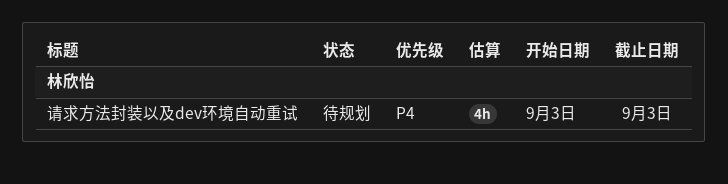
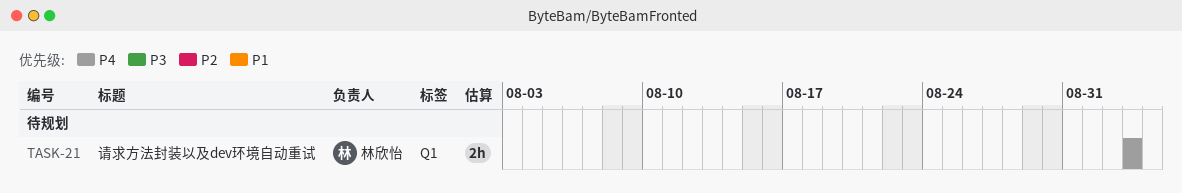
请求方法封装以及dev环境自动重试, estimate: 4h -> 2h

